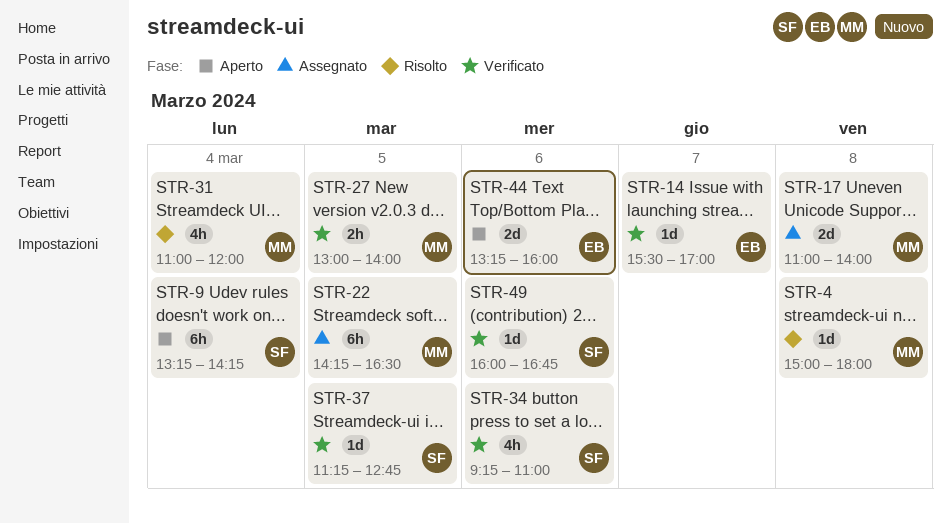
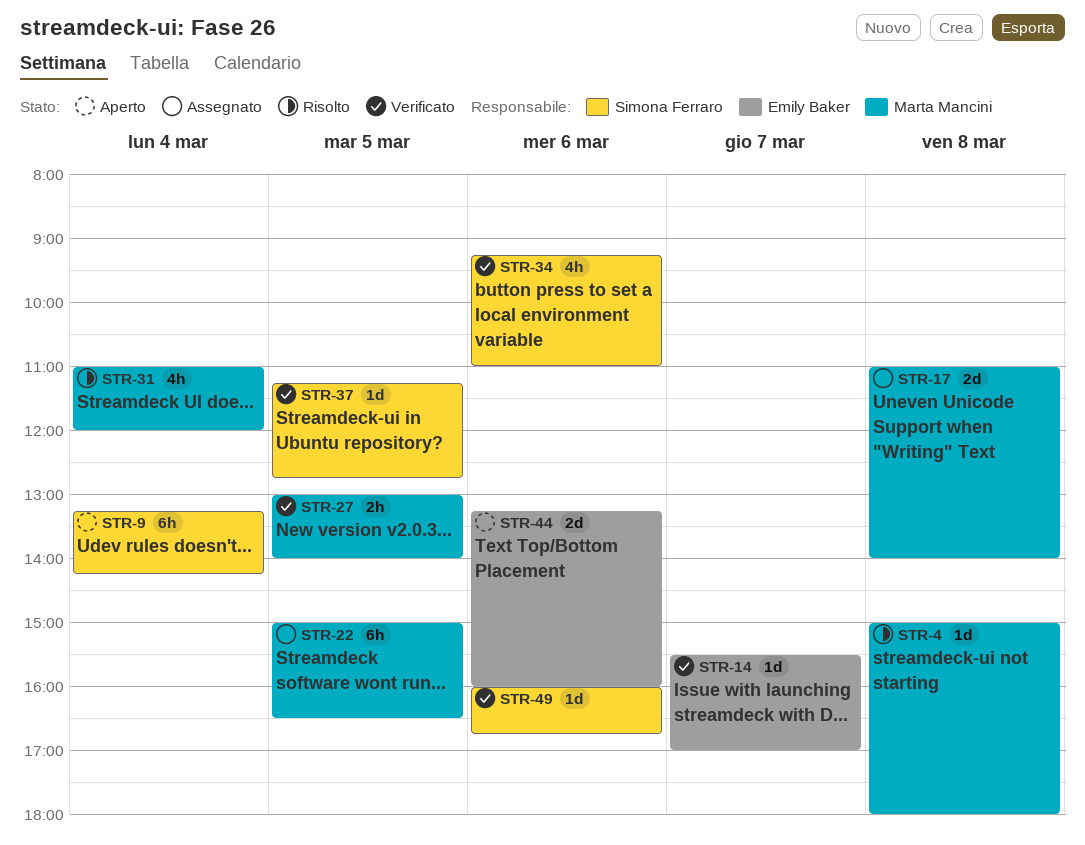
STR-22, begins: 14:15 -> 15:00

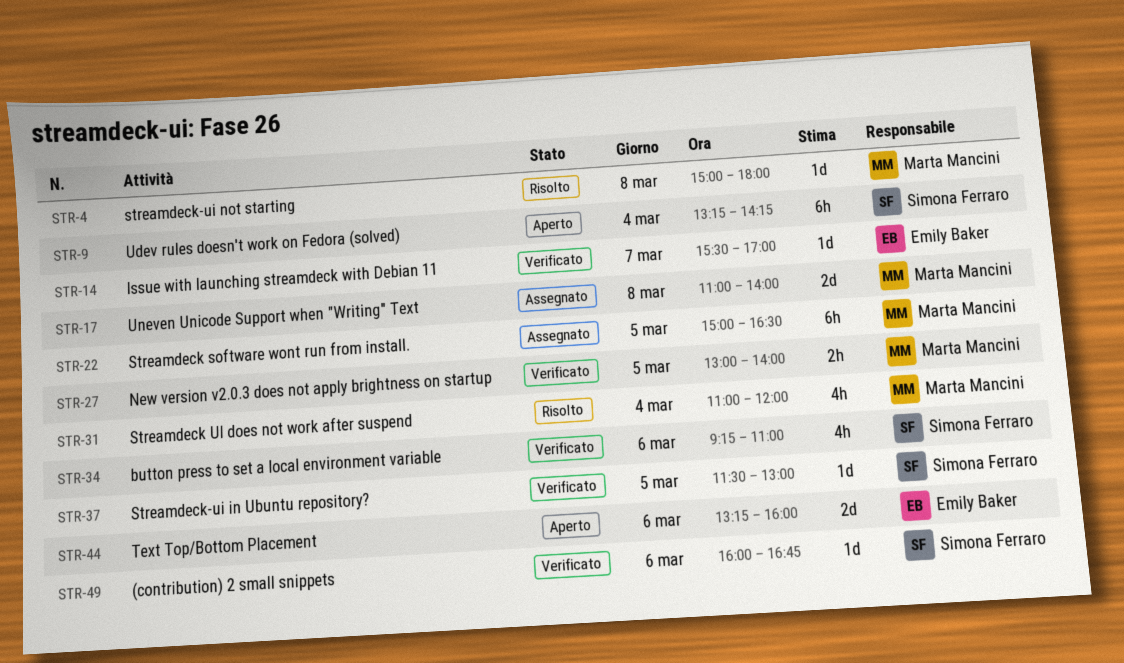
STR-37, begins: 11:15 -> 11:30
STR-37, ends: 12:45 -> 13:00

